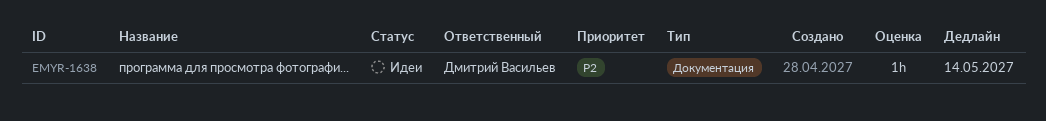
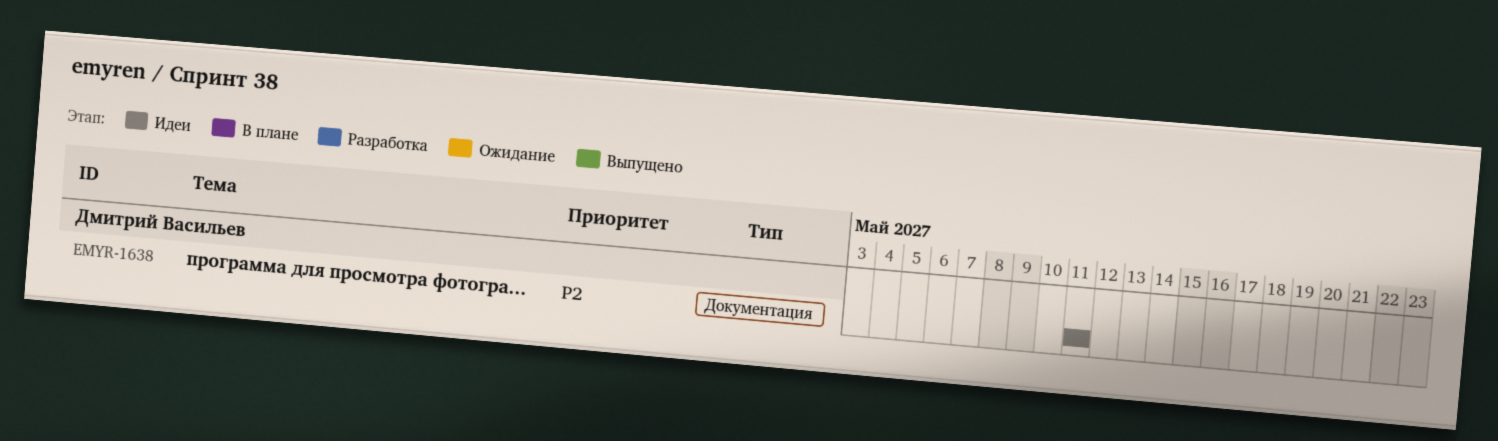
EMYR-1638, due: May 14 -> May 11

